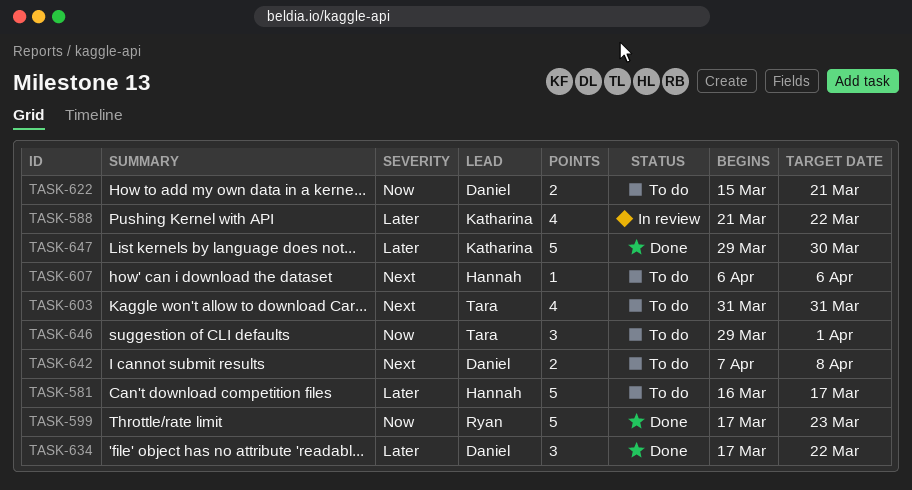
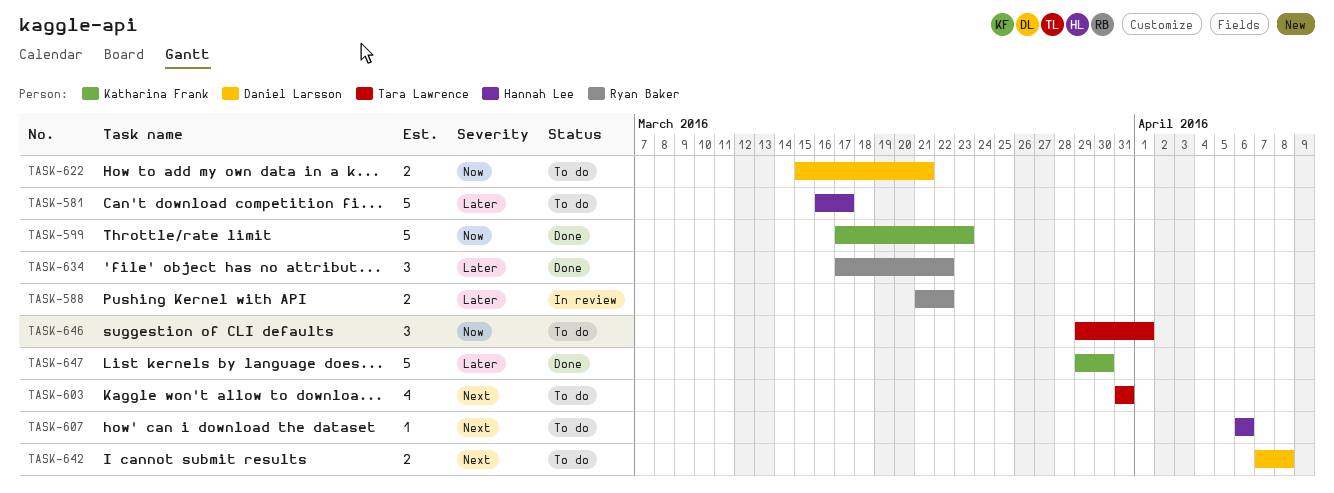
TASK-588, owner: Katharina Frank -> Ryan Baker
TASK-588, estimate: 4 -> 2
TASK-599, owner: Ryan Baker -> Katharina Frank
TASK-634, owner: Daniel Larsson -> Ryan Baker

